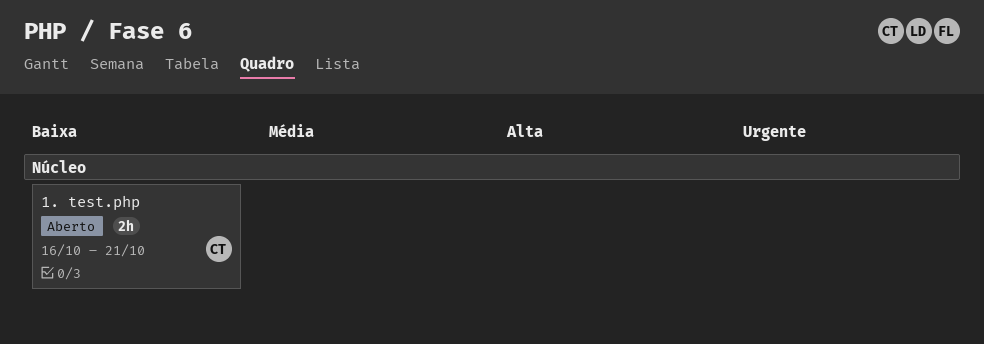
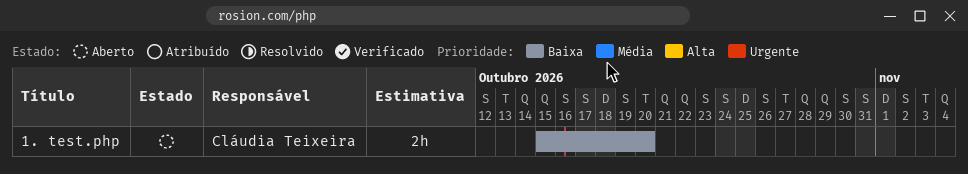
1. test.php, start: Oct 16 -> Oct 15
1. test.php, due: Oct 21 -> Oct 20

